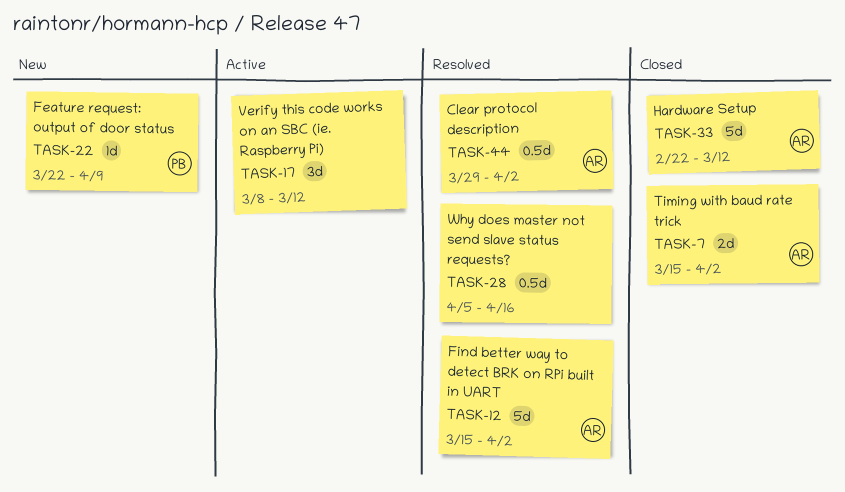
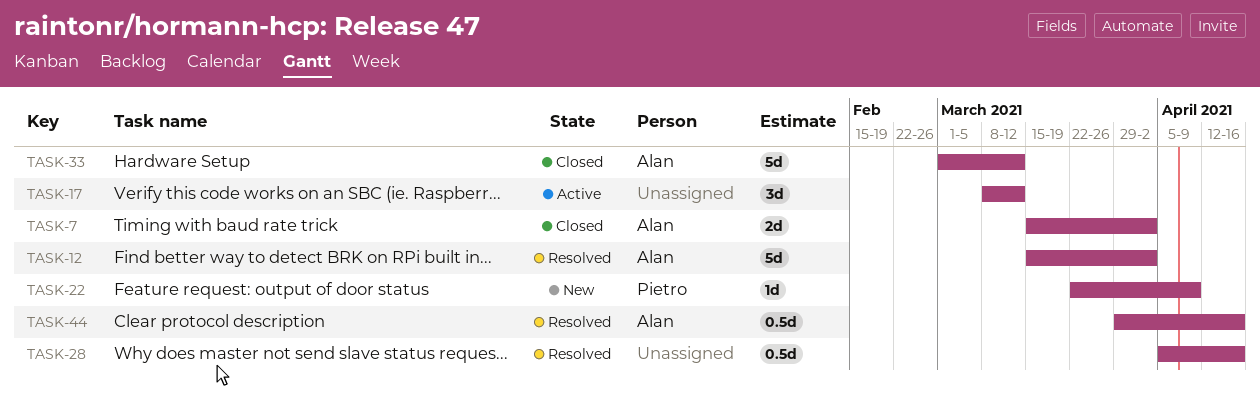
TASK-33, start: Feb 22 -> Mar 1
TASK-44, due: Apr 2 -> Apr 16

